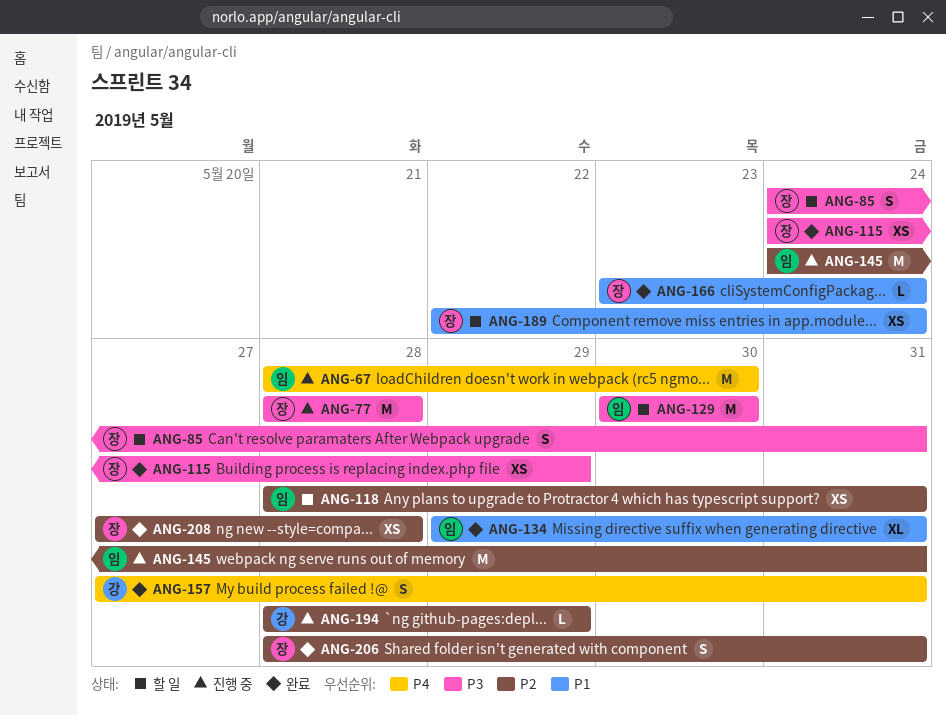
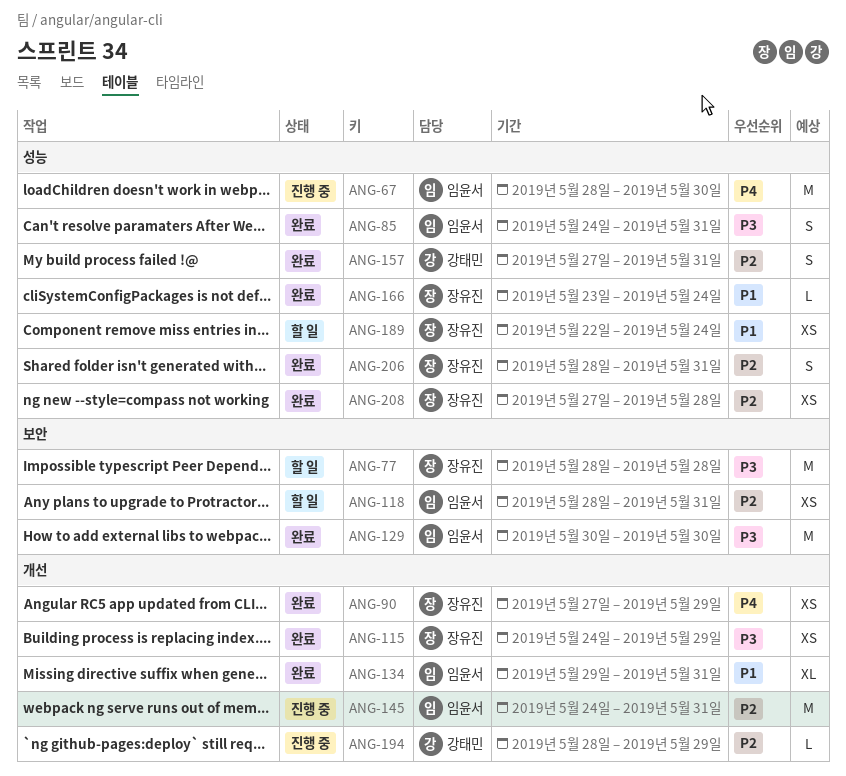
ANG-77, status: 진행 중 -> 할 일
ANG-85, status: 할 일 -> 완료
ANG-85, owner: 장유진 -> 임윤서
ANG-90: none -> present
ANG-129, status: 할 일 -> 완료
ANG-157, priority: P4 -> P2

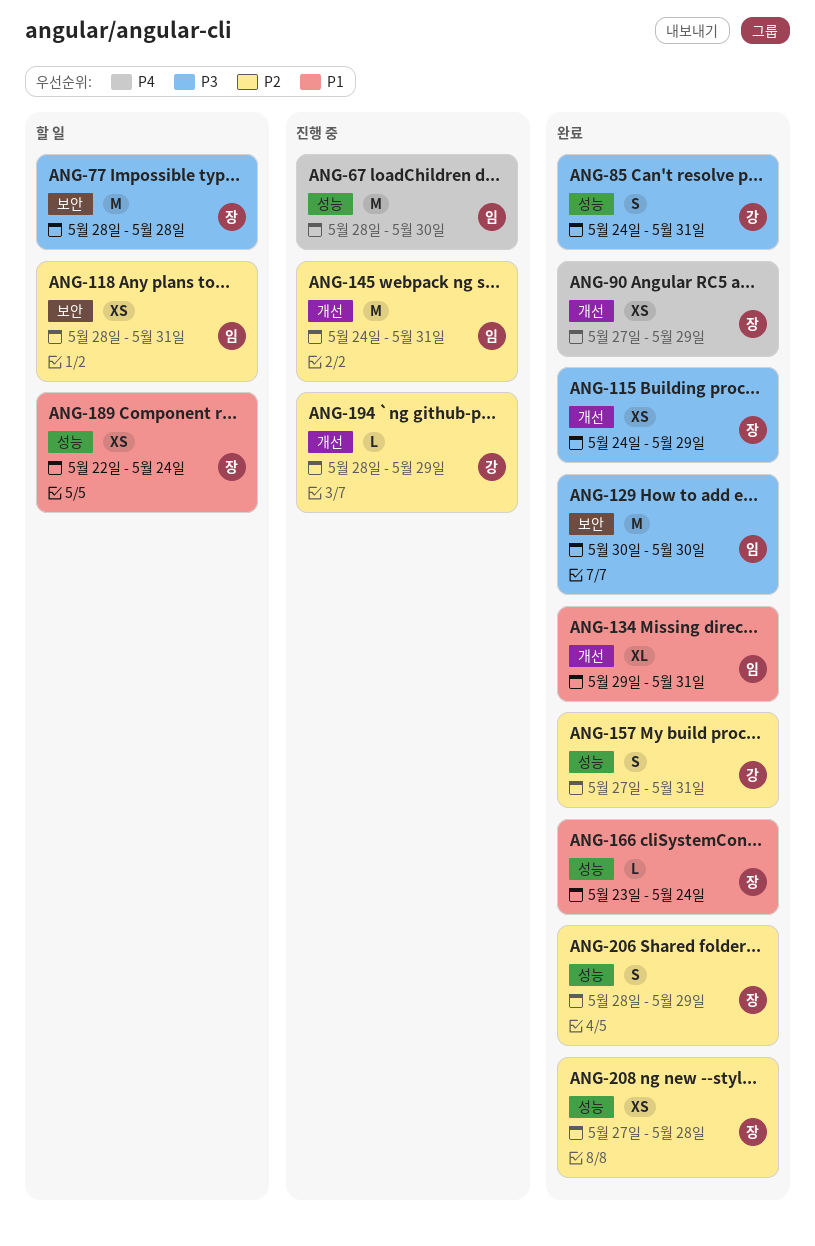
ANG-85, owner: 임윤서 -> 강태민
ANG-206, due: May 31 -> May 29

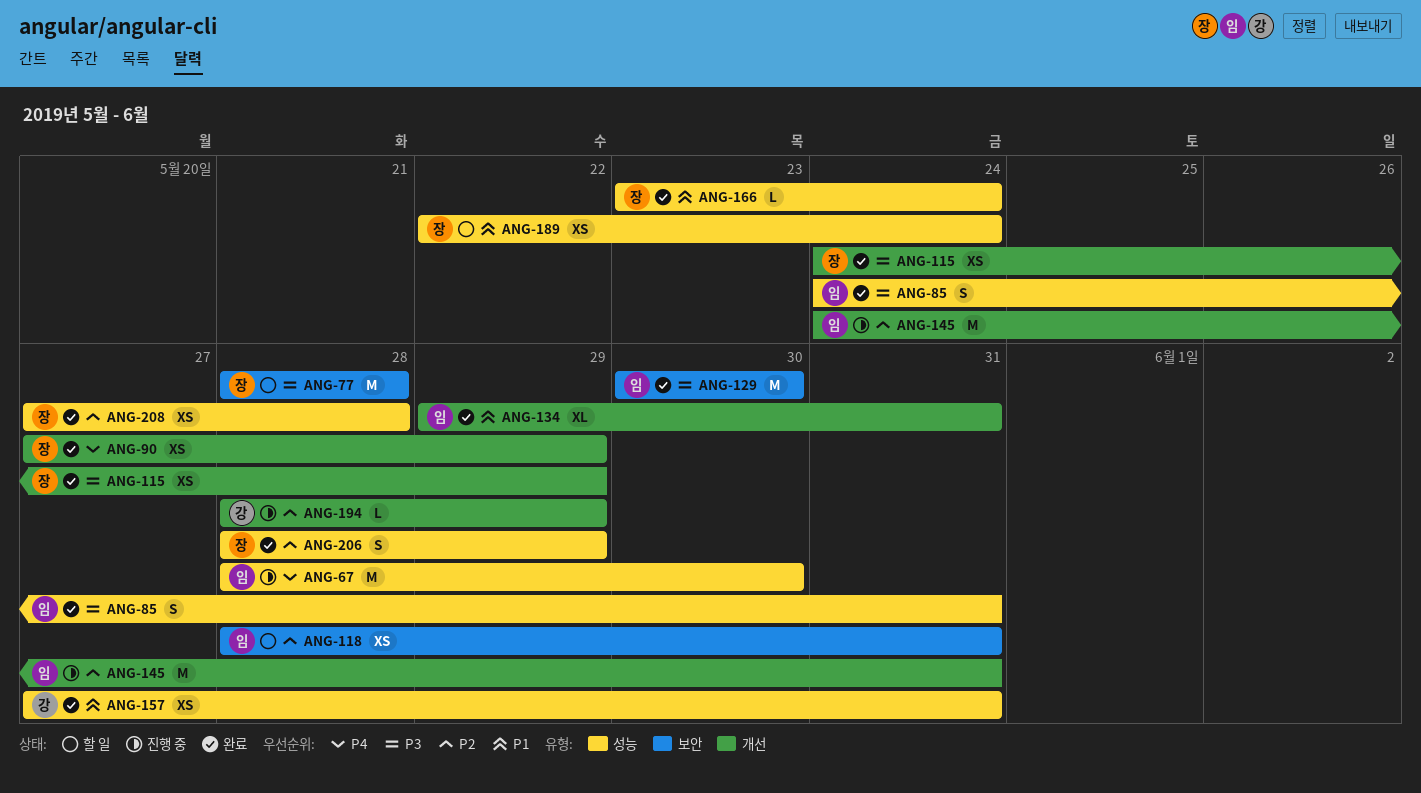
ANG-85, owner: 강 -> 임
ANG-157, priority: P2 -> P1
ANG-157, estimate: S -> XS

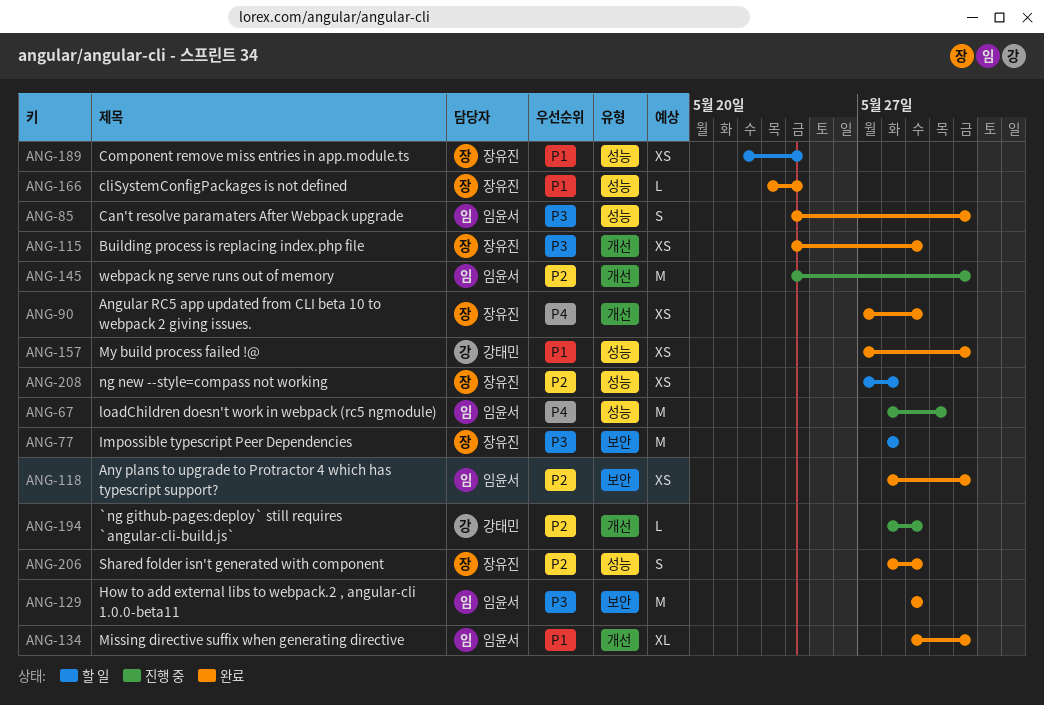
ANG-118, status: 할 일 -> 완료
ANG-129, start: May 30 -> May 29
ANG-129, due: May 30 -> May 29
ANG-208, status: 완료 -> 할 일

